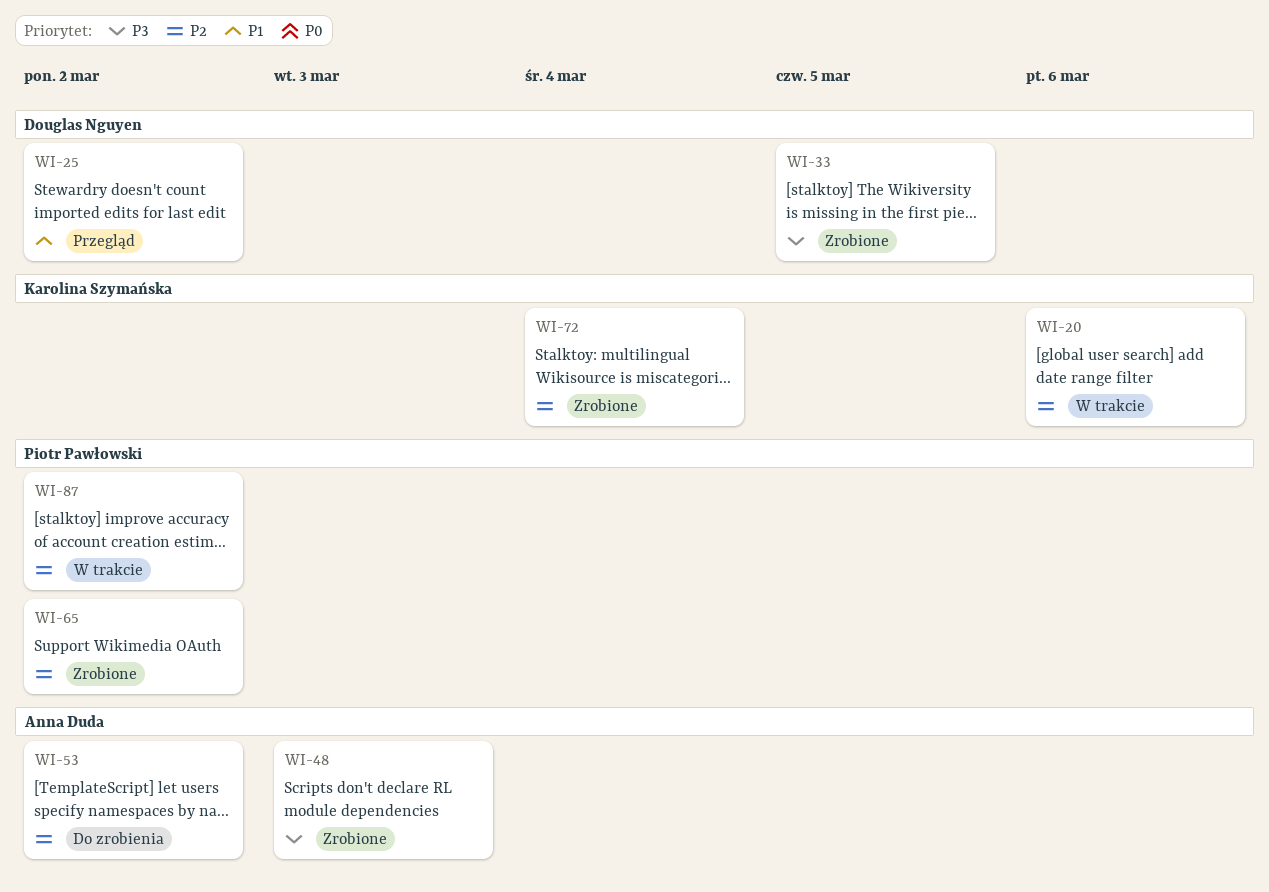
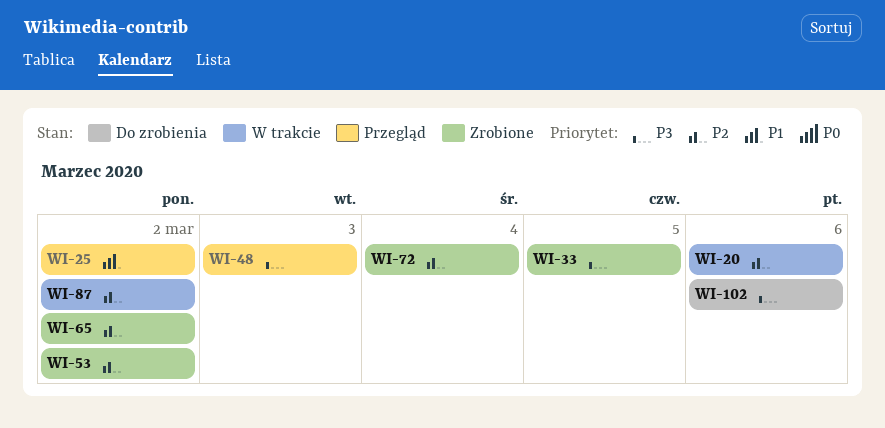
WI-48, status: Zrobione -> Przegląd
WI-53, status: Do zrobienia -> Zrobione
WI-102: none -> present

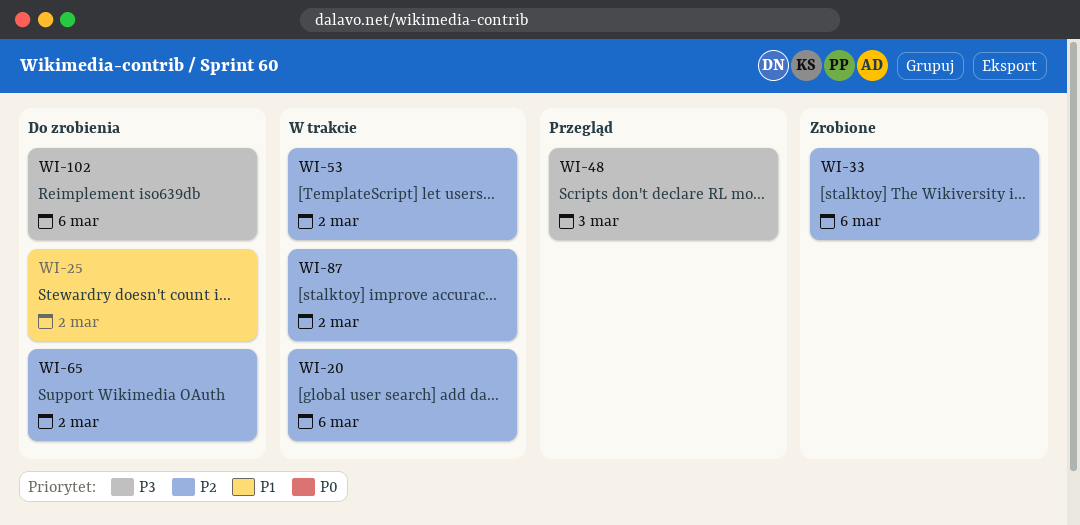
WI-25, status: Przegląd -> Do zrobienia
WI-33, priority: P3 -> P2
WI-33, due: Mar 5 -> Mar 6
WI-53, status: Zrobione -> W trakcie
WI-65, status: Zrobione -> Do zrobienia
WI-72: present -> none

